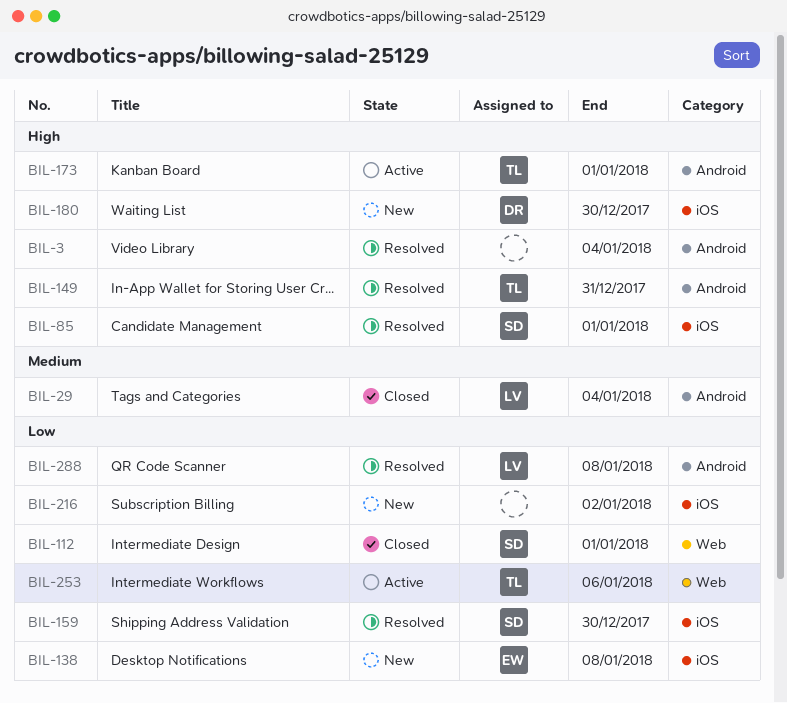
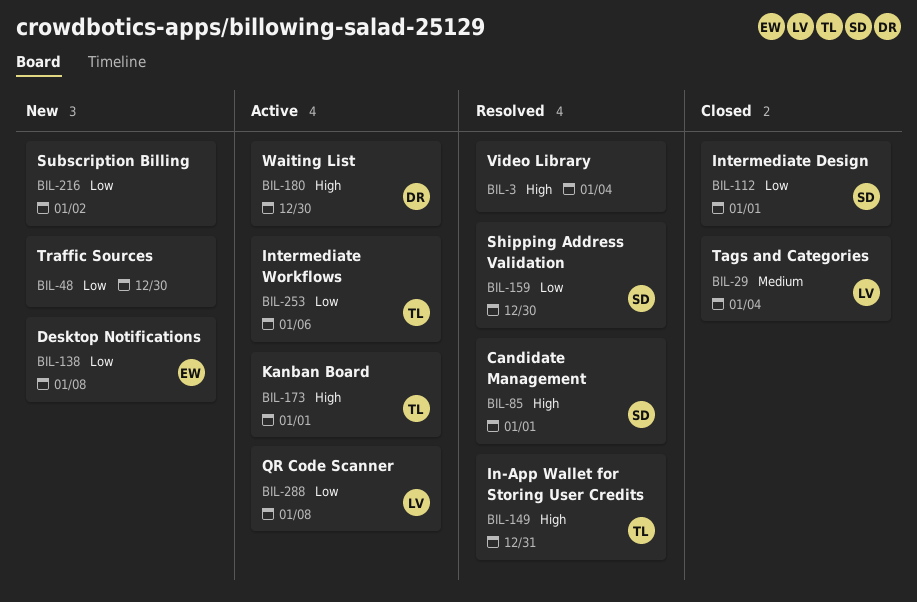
BIL-48: none -> present
BIL-180, status: New -> Active
BIL-288, status: Resolved -> Active

